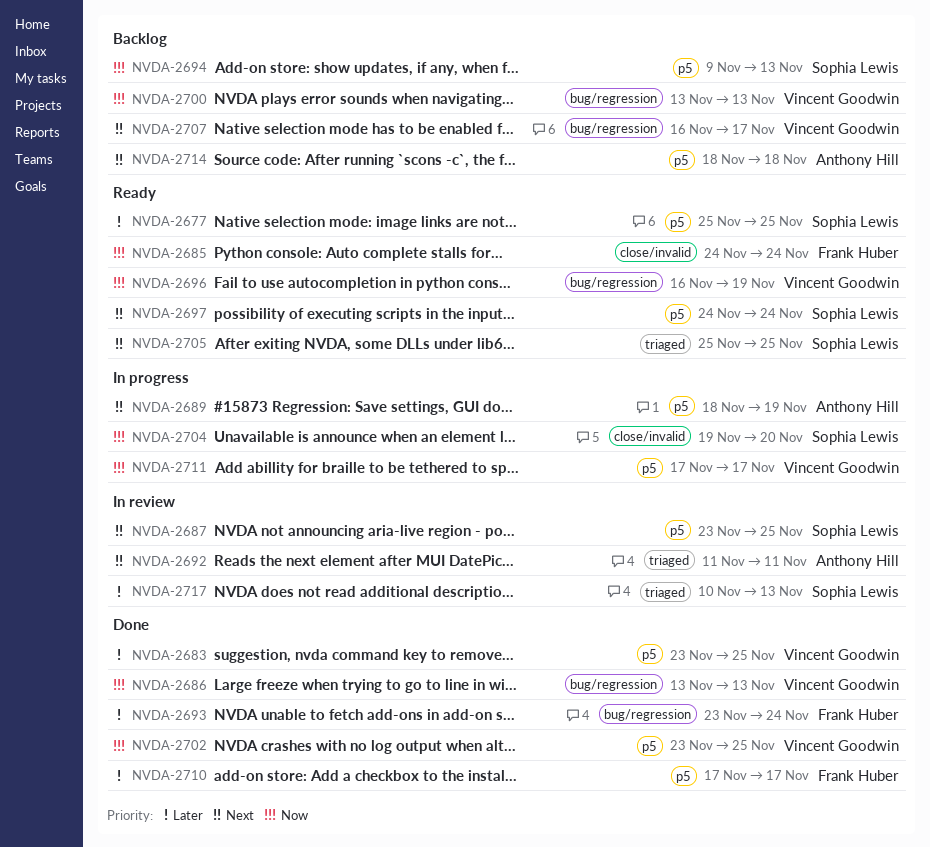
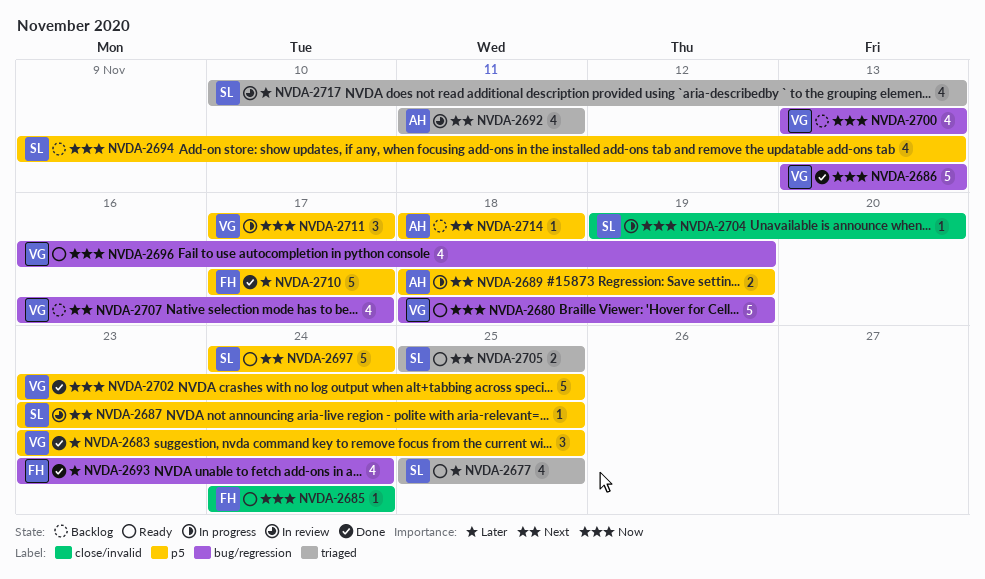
NVDA-2677, label: p5 -> triaged
NVDA-2680: none -> present

